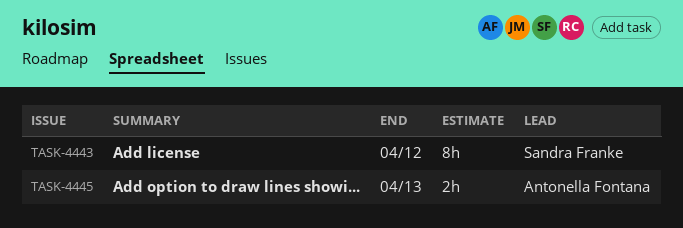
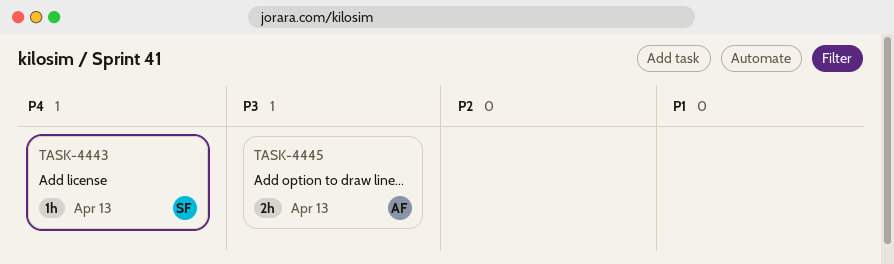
TASK-4443, estimate: 8h -> 1h
TASK-4443, due: Apr 12 -> Apr 13

